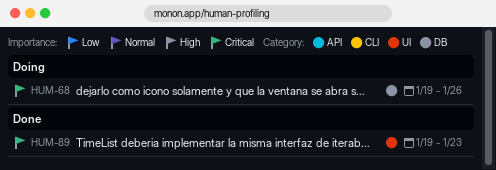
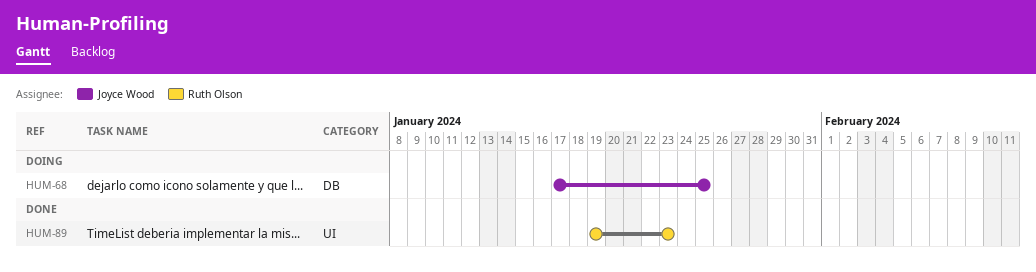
HUM-68, start: Jan 19 -> Jan 17
HUM-68, due: Jan 26 -> Jan 25

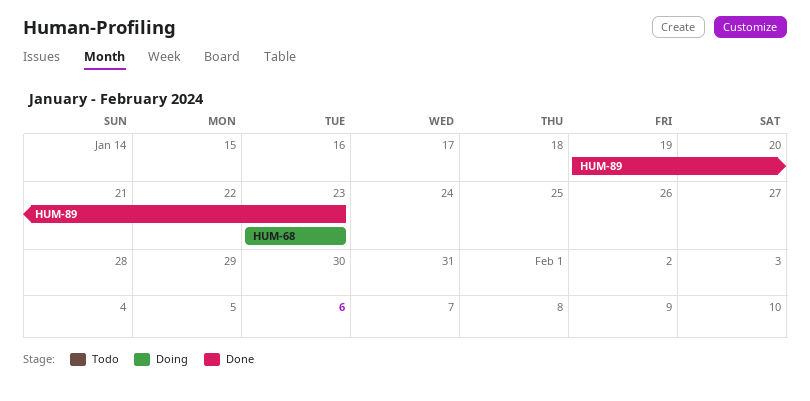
HUM-68, start: Jan 17 -> Jan 23
HUM-68, due: Jan 25 -> Jan 23

